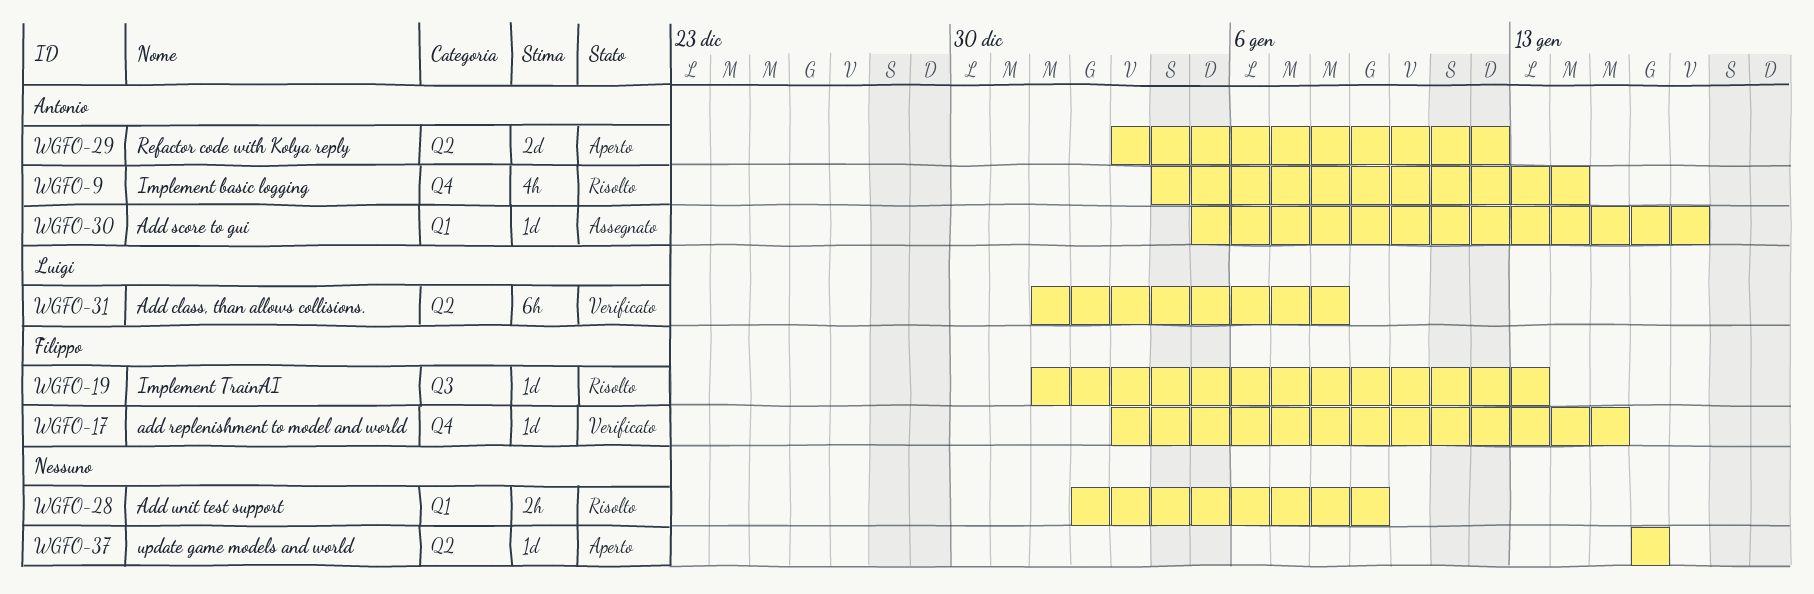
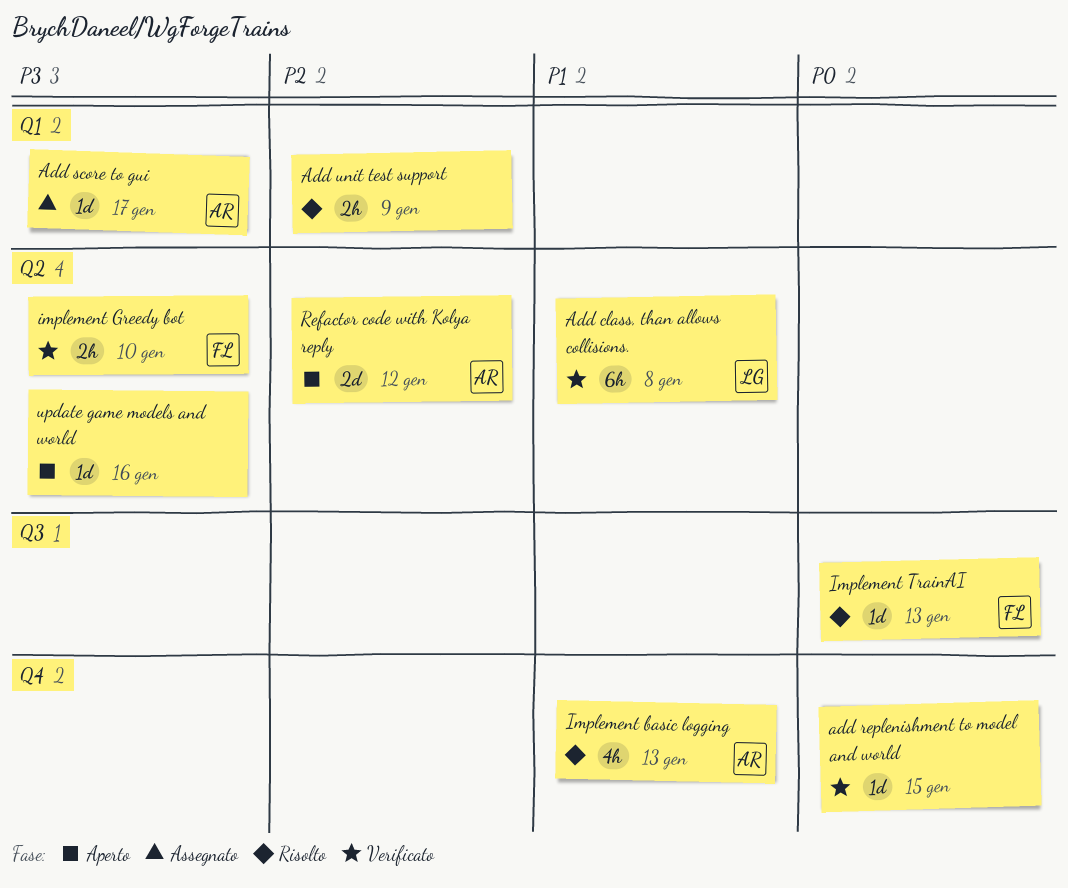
add replenishment to model and world, owner: Filippo -> none
Implement basic logging, due: Jan 14 -> Jan 13
implement Greedy bot: none -> present

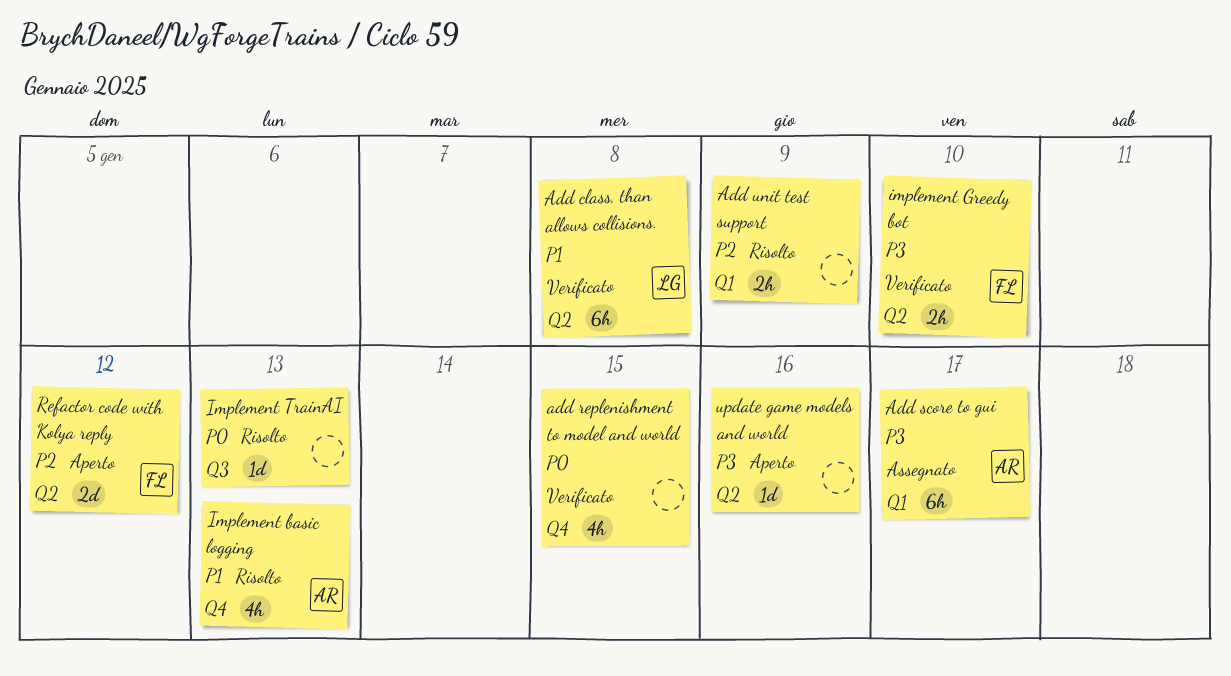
add replenishment to model and world, estimate: 1d -> 4h
Add score to gui, estimate: 1d -> 6h
Implement TrainAI, owner: FL -> none
Refactor code with Kolya reply, owner: AR -> FL

